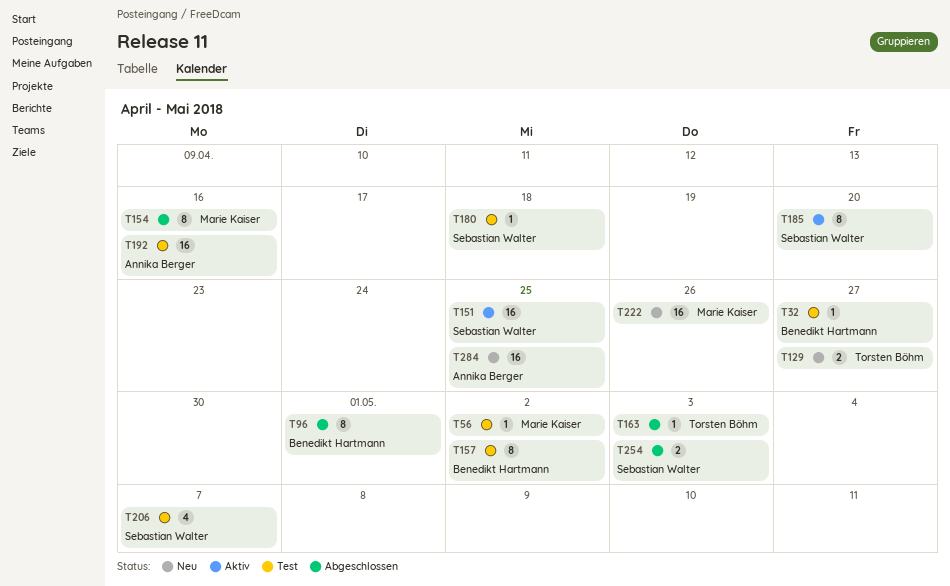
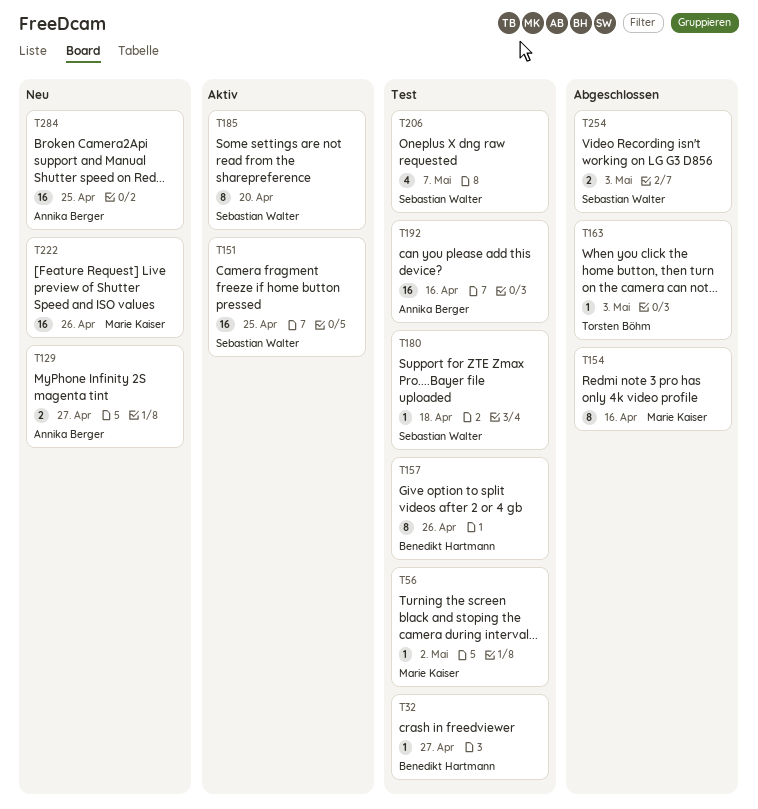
T96: present -> none
T129, owner: Torsten Böhm -> Annika Berger
T157, due: May 2 -> Apr 26

